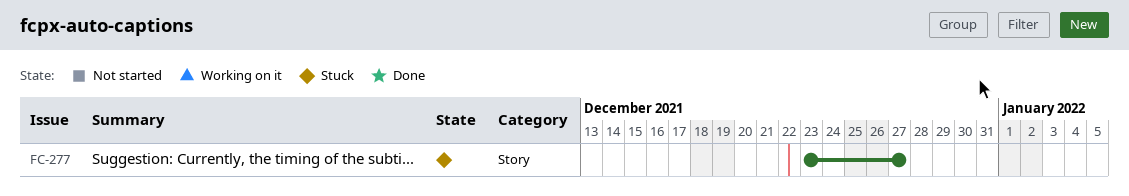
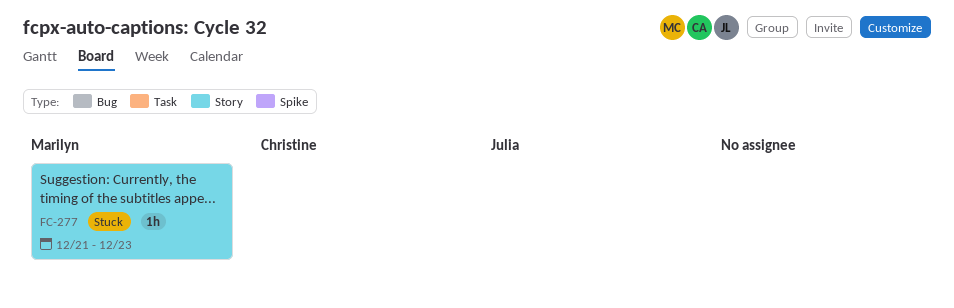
FC-277, start: Dec 23 -> Dec 21
FC-277, due: Dec 27 -> Dec 23

